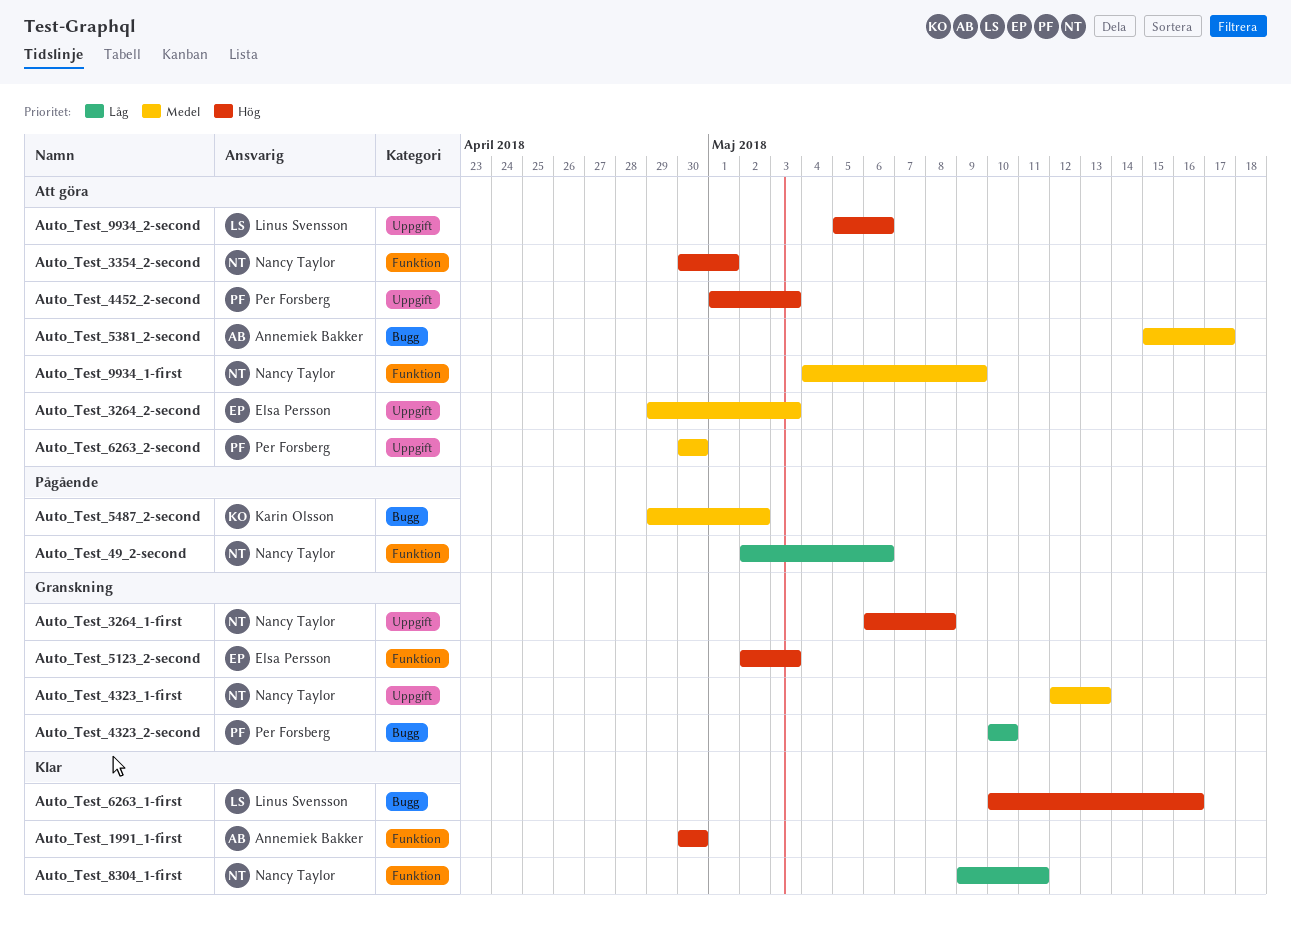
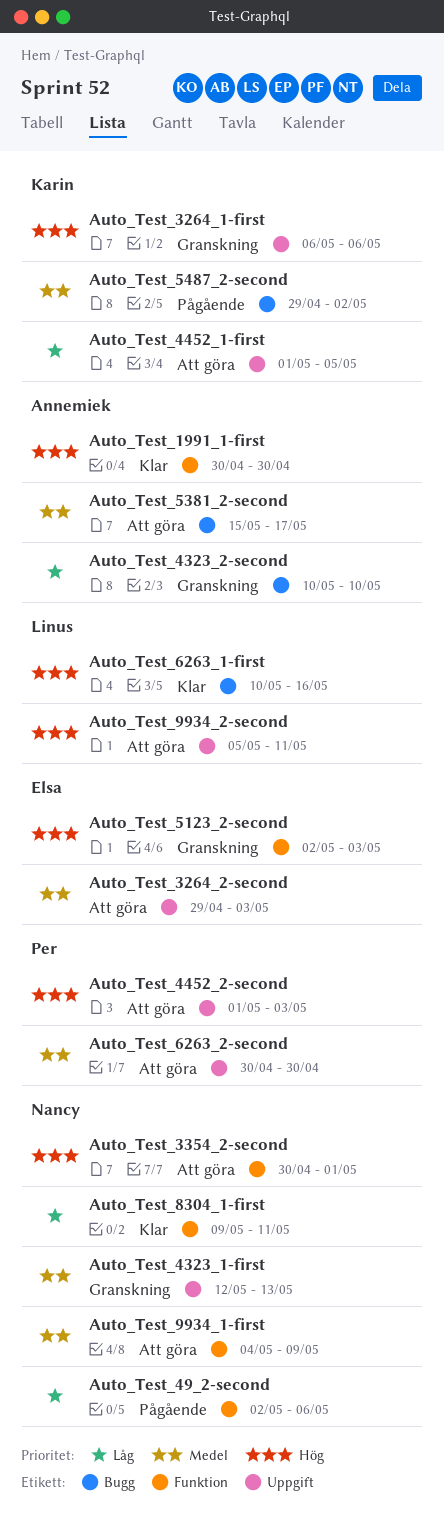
Auto_Test_3264_1-first, owner: Nancy Taylor -> Karin Olsson
Auto_Test_3264_1-first, due: May 8 -> May 6
Auto_Test_4323_2-second, owner: Per Forsberg -> Annemiek Bakker
Auto_Test_4452_1-first: none -> present
Auto_Test_9934_2-second, due: May 6 -> May 11

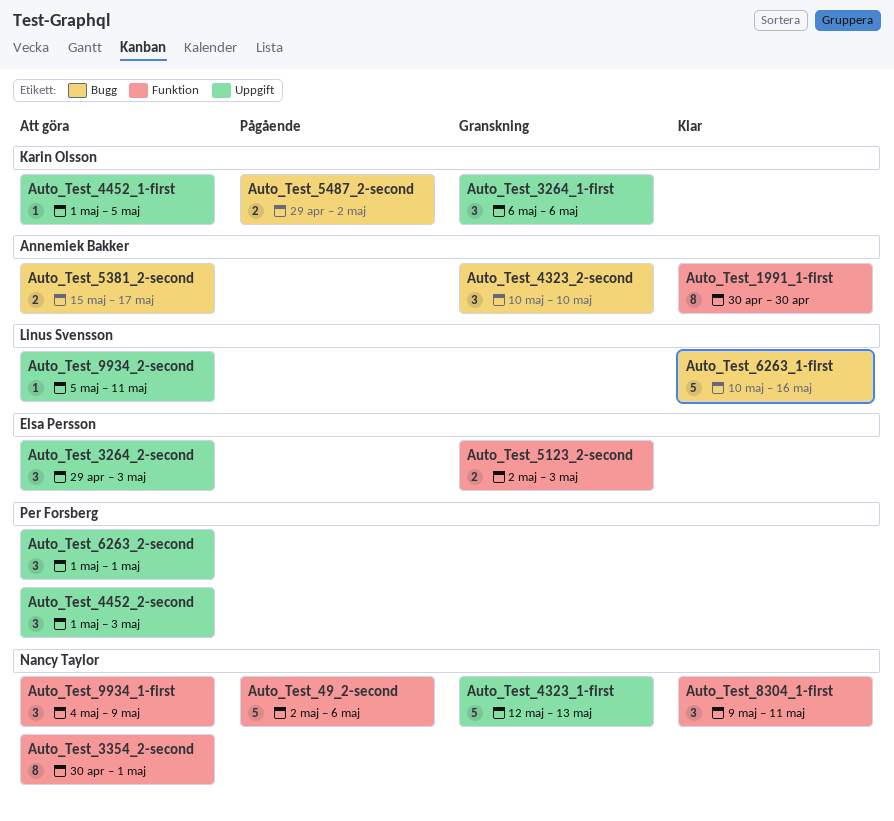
Auto_Test_6263_2-second, start: Apr 30 -> May 1
Auto_Test_6263_2-second, due: Apr 30 -> May 1

